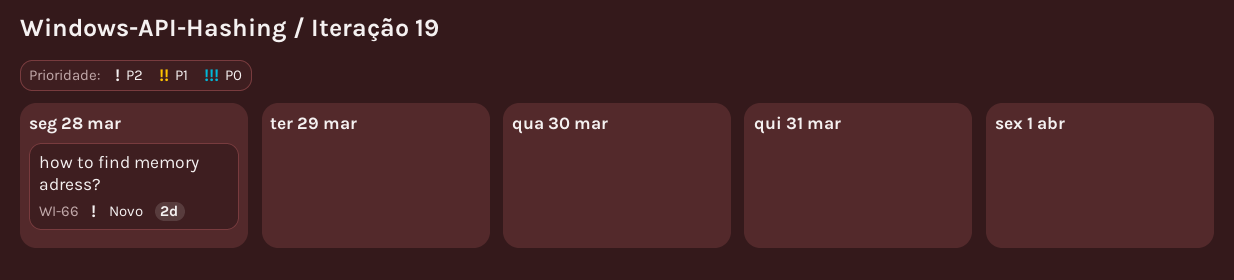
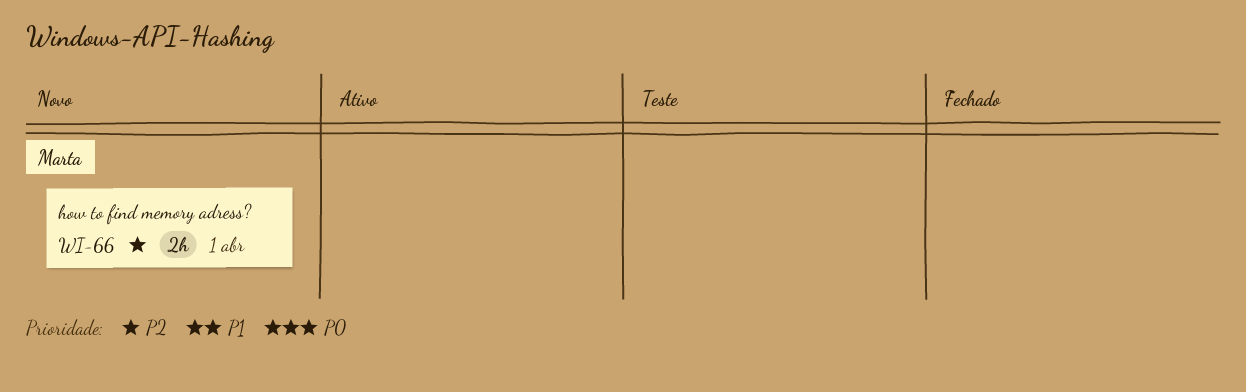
WI-66, estimate: 2d -> 2h
WI-66, due: Mar 28 -> Apr 1

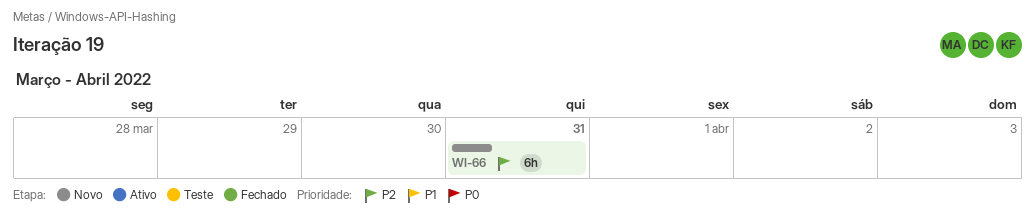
WI-66, estimate: 2h -> 6h
WI-66, due: Apr 1 -> Mar 31

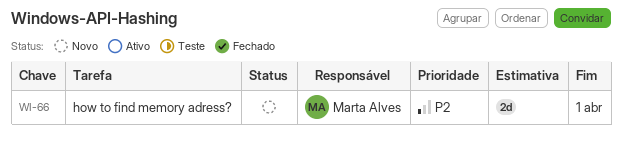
WI-66, estimate: 6h -> 2d
WI-66, due: Mar 31 -> Apr 1

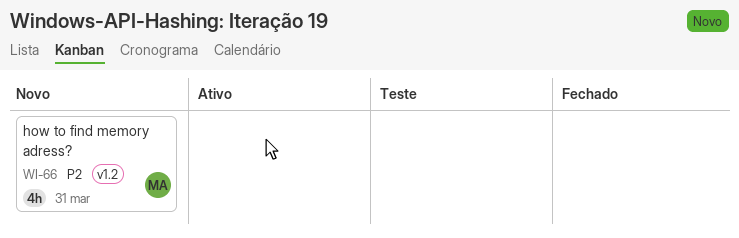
WI-66, estimate: 2d -> 4h
WI-66, due: Apr 1 -> Mar 31

